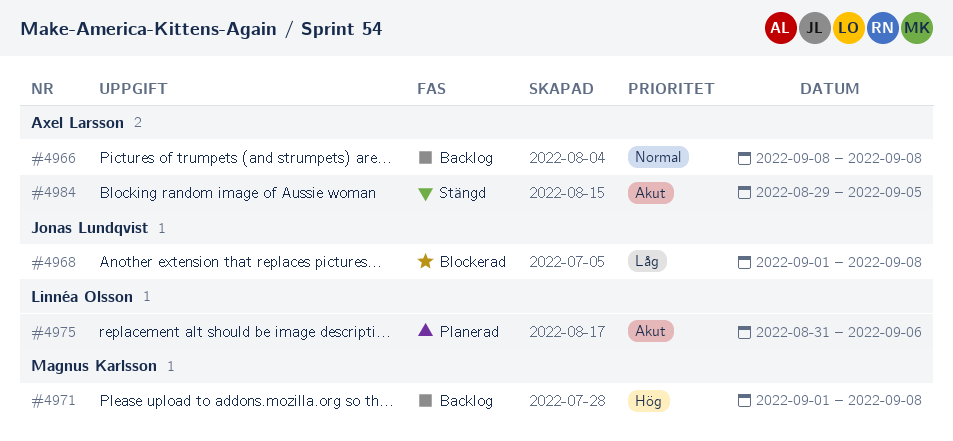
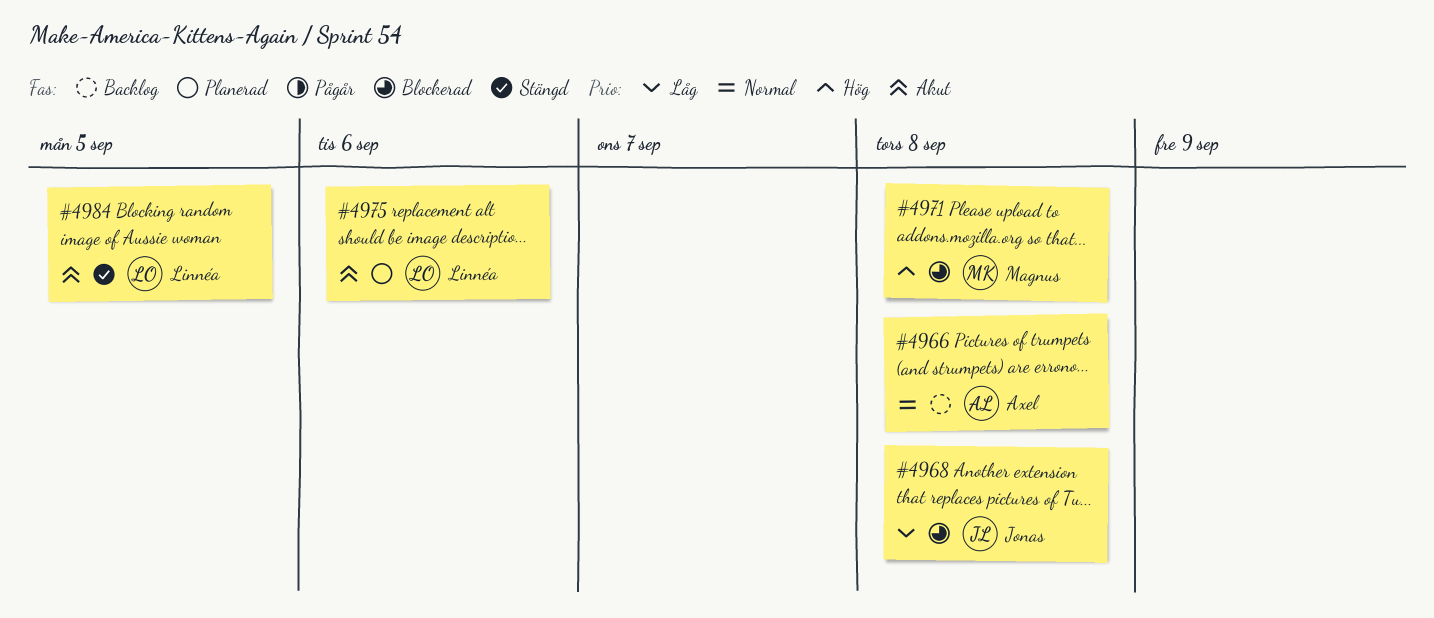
#4971, status: Backlog -> Blockerad
#4984, owner: Axel Larsson -> Linnéa Olsson

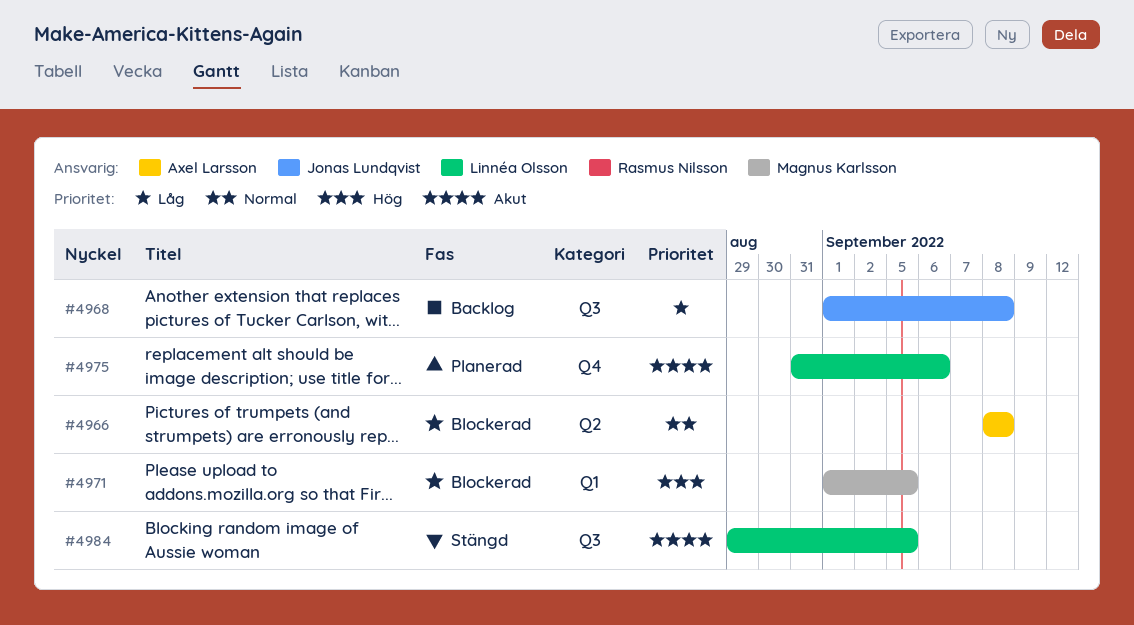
#4966, status: Backlog -> Blockerad
#4968, status: Blockerad -> Backlog
#4971, due: Sep 8 -> Sep 5

